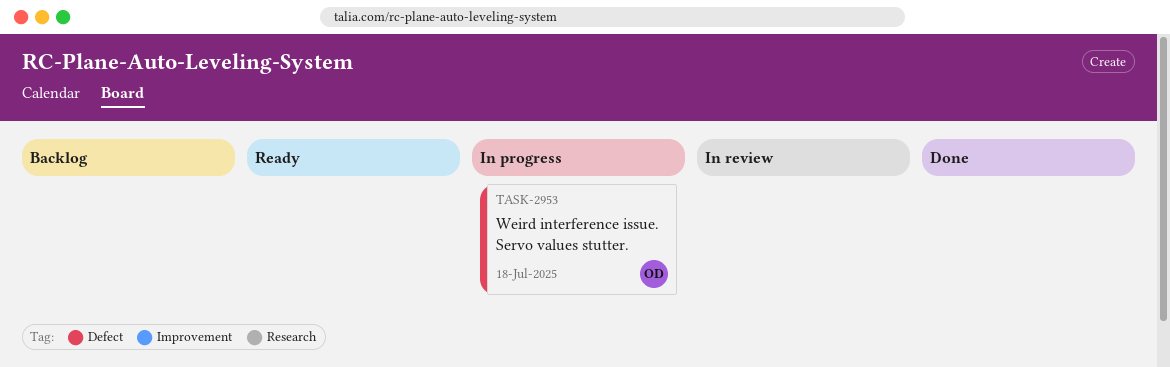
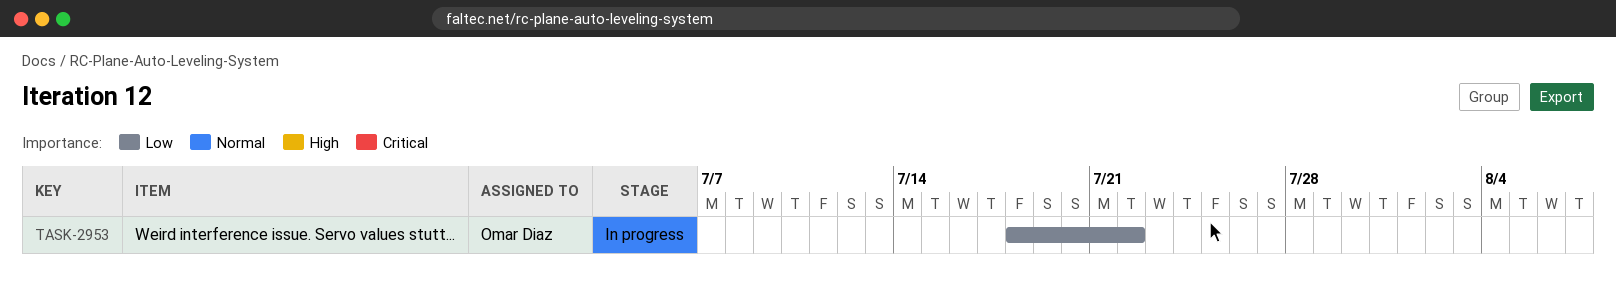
TASK-2953, due: Jul 18 -> Jul 22

